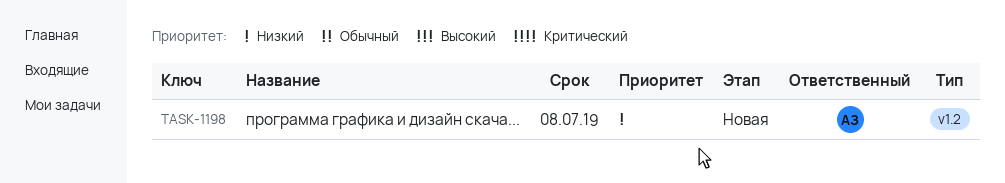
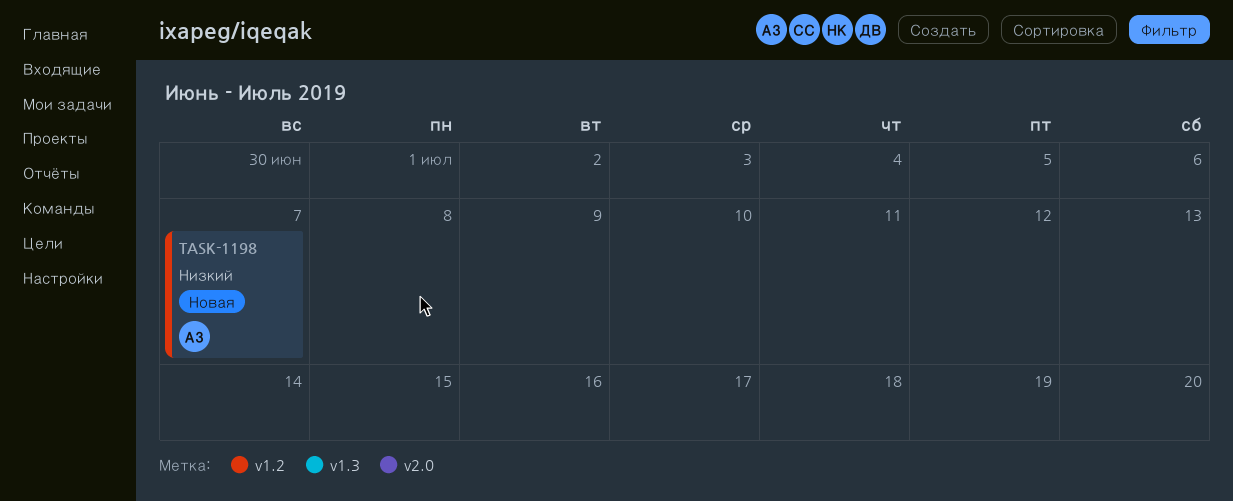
TASK-1198, due: Jul 8 -> Jul 7

